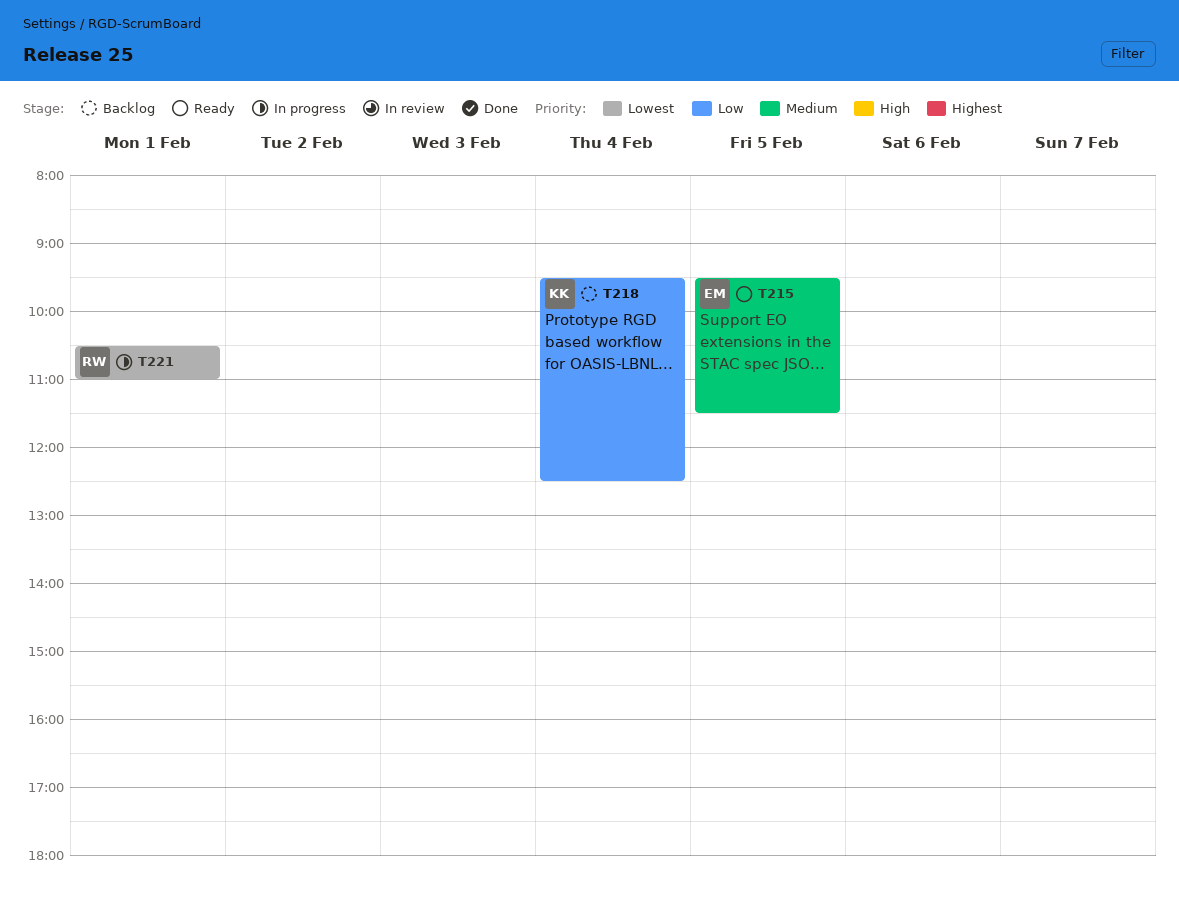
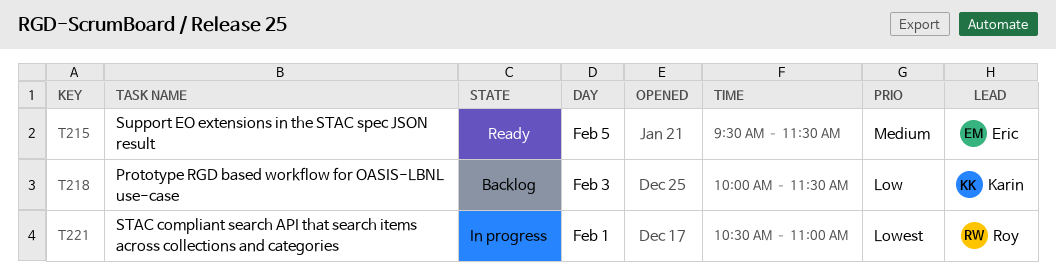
T218, day: Feb 4 -> Feb 3
T218, begins: 09:30 -> 10:00
T218, ends: 12:30 -> 11:30

